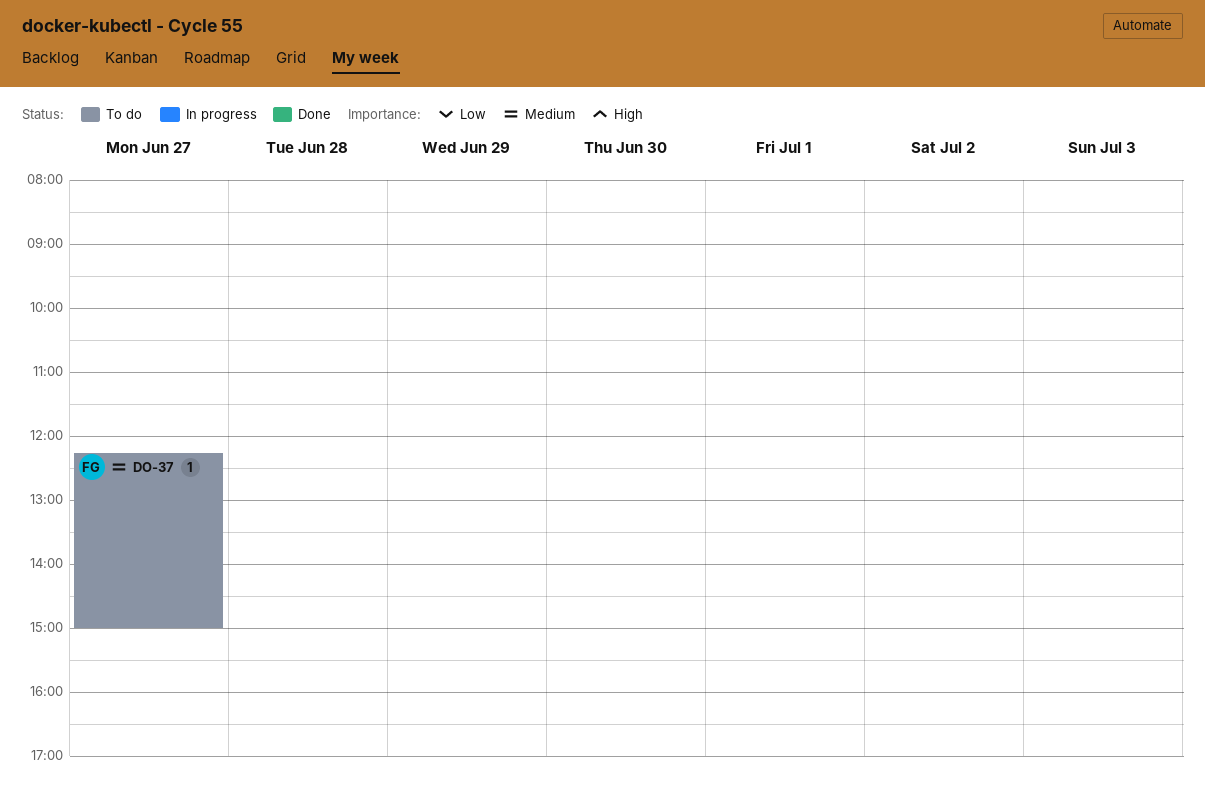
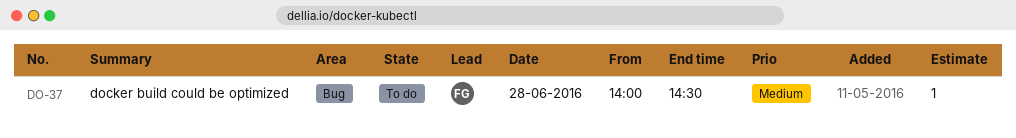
DO-37, day: Jun 27 -> Jun 28
DO-37, begins: 12:15 -> 14:00
DO-37, ends: 15:00 -> 14:30

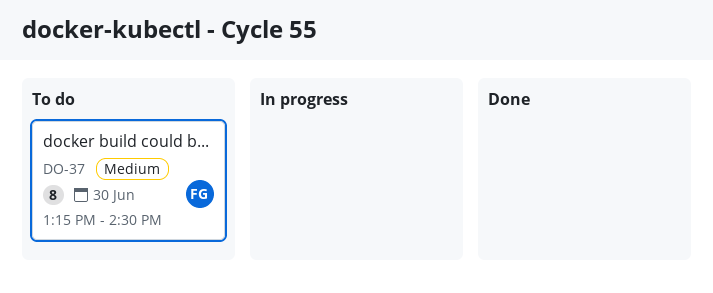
DO-37, estimate: 1 -> 8
DO-37, day: Jun 28 -> Jun 30
DO-37, begins: 14:00 -> 13:15

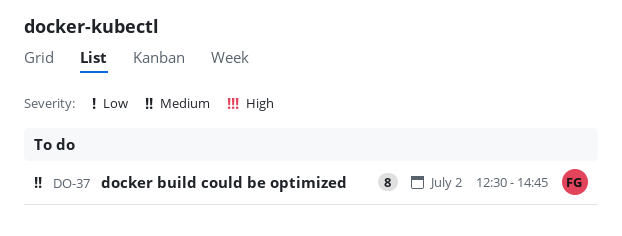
DO-37, day: Jun 30 -> Jul 2
DO-37, begins: 13:15 -> 12:30
DO-37, ends: 14:30 -> 14:45

